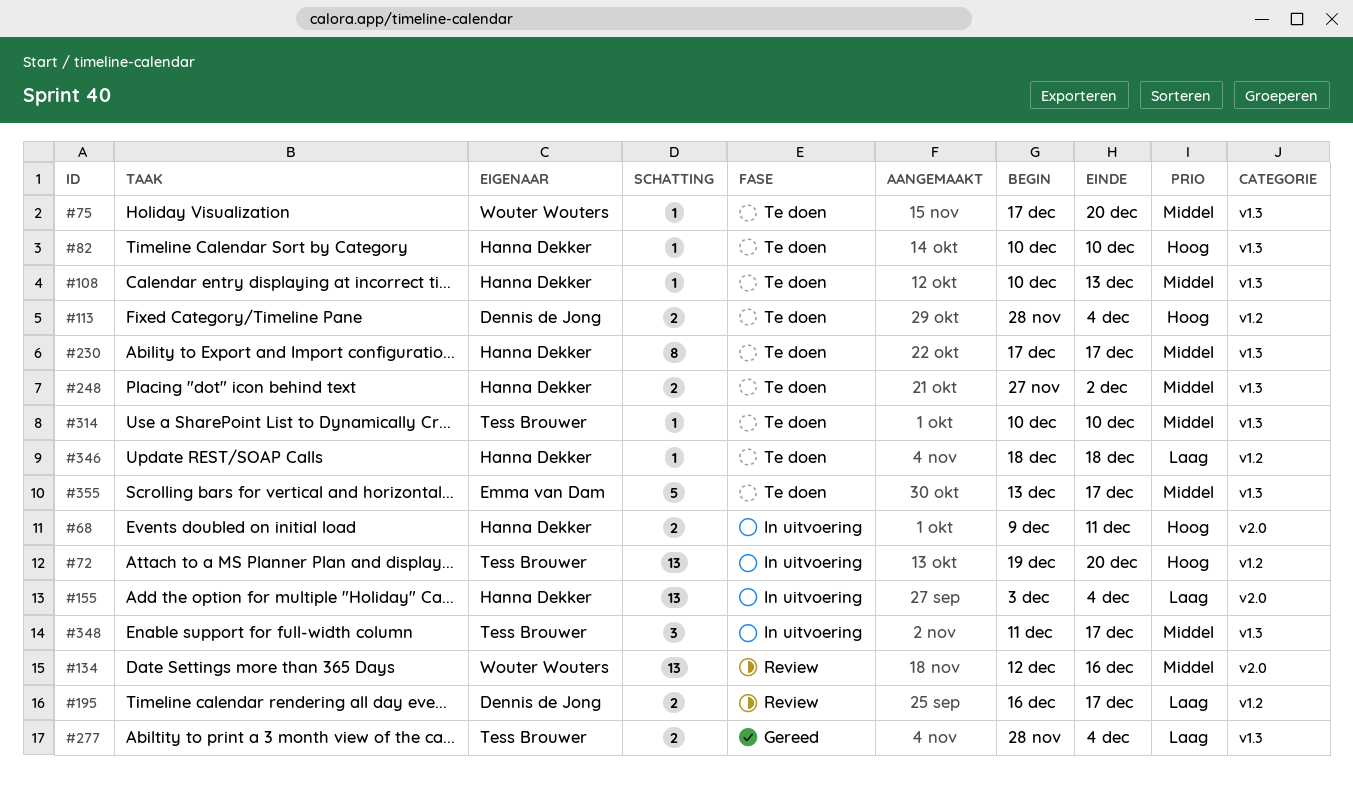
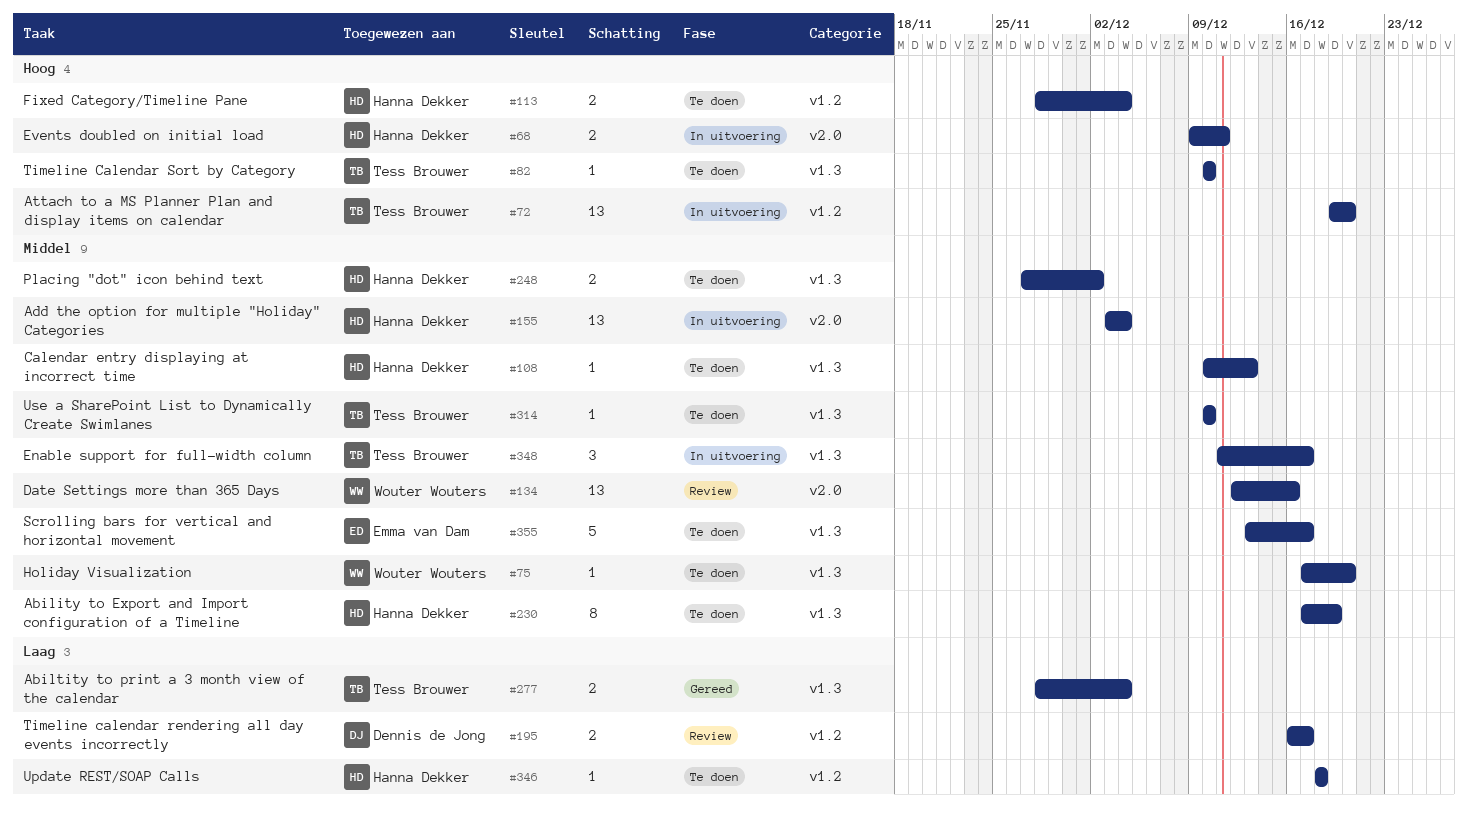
#82, owner: Hanna Dekker -> Tess Brouwer
#113, owner: Dennis de Jong -> Hanna Dekker
#155, priority: Laag -> Middel
#230, due: Dec 17 -> Dec 19

